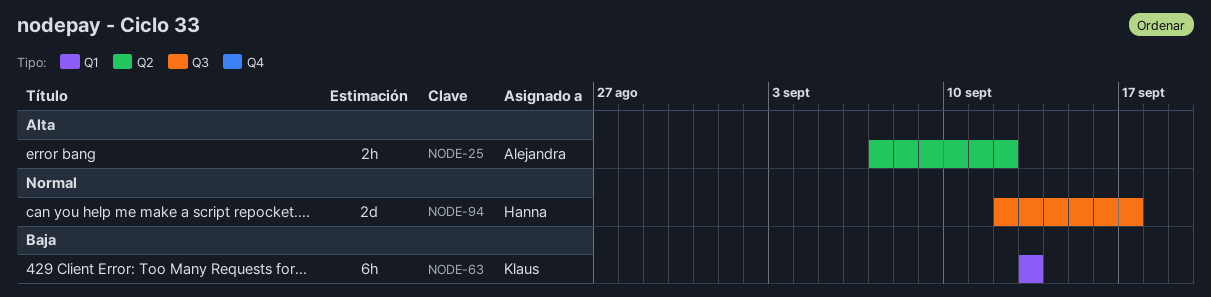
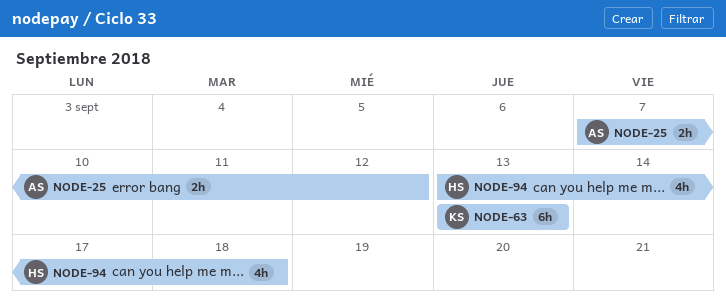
NODE-94, estimate: 2d -> 4h
NODE-94, start: Sep 12 -> Sep 13
NODE-94, due: Sep 17 -> Sep 18

